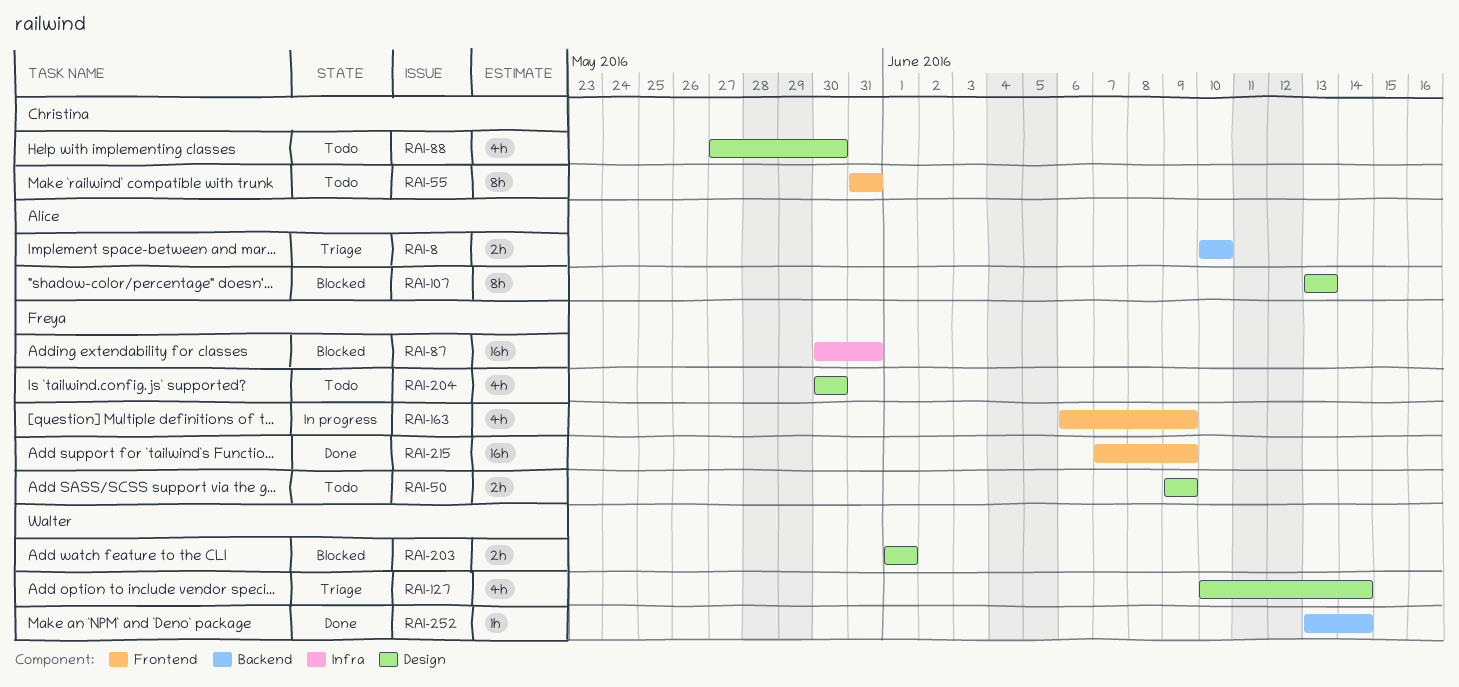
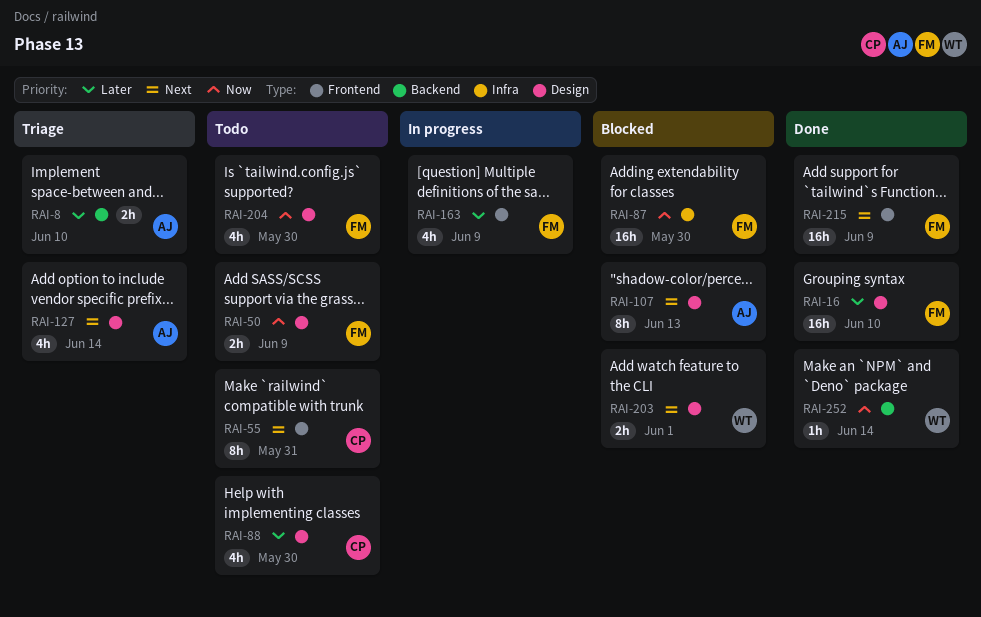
RAI-16: none -> present
RAI-87, due: May 31 -> May 30
RAI-127, owner: Walter -> Alice

